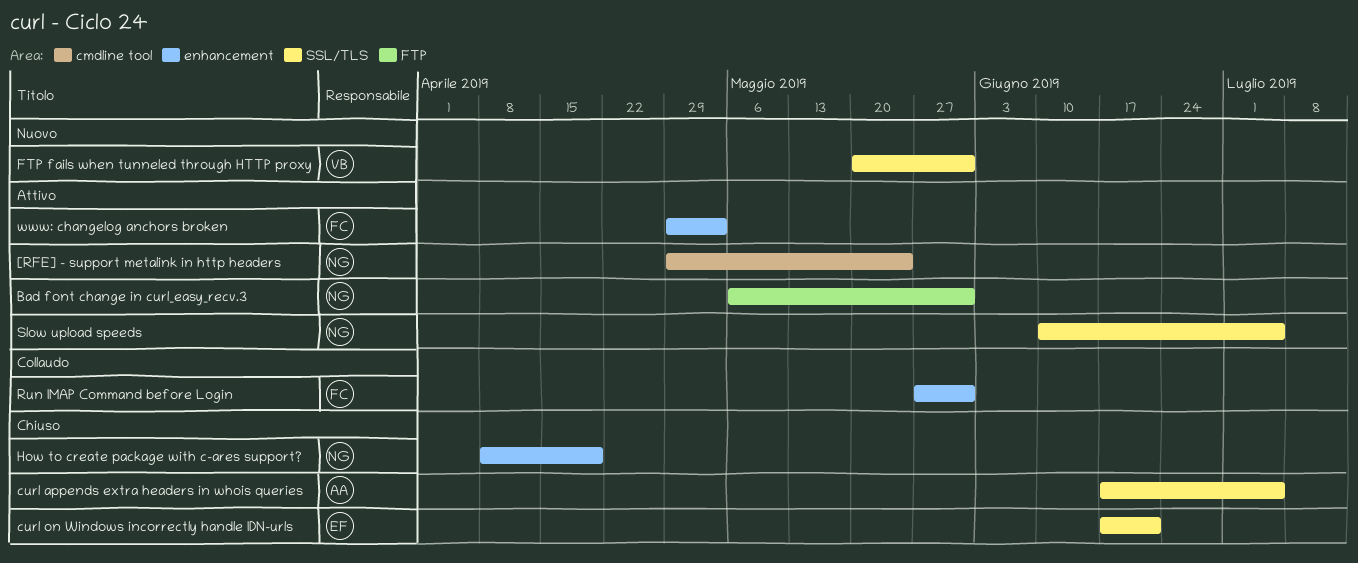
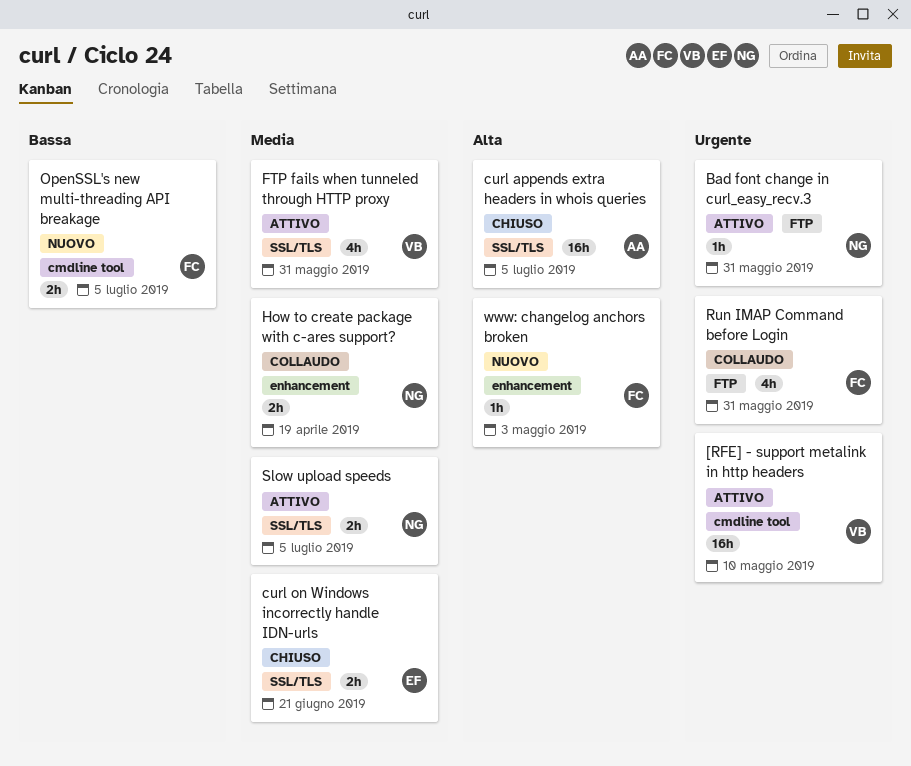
[RFE] - support metalink in http headers, owner: NG -> VB
[RFE] - support metalink in http headers, due: May 24 -> May 10
FTP fails when tunneled through HTTP proxy, status: Nuovo -> Attivo
How to create package with c-ares support?, status: Chiuso -> Collaudo
OpenSSL's new multi-threading API breakage: none -> present
Run IMAP Command before Login, label: enhancement -> FTP
www: changelog anchors broken, status: Attivo -> Nuovo

